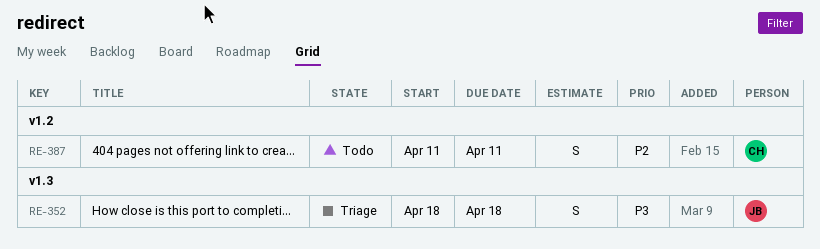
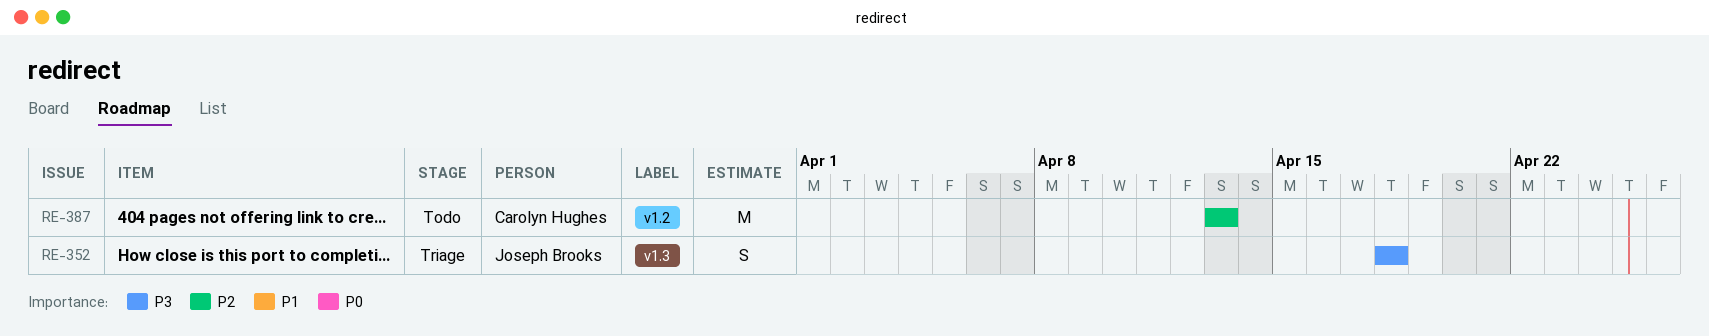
RE-387, estimate: S -> M
RE-387, start: Apr 11 -> Apr 13
RE-387, due: Apr 11 -> Apr 13

